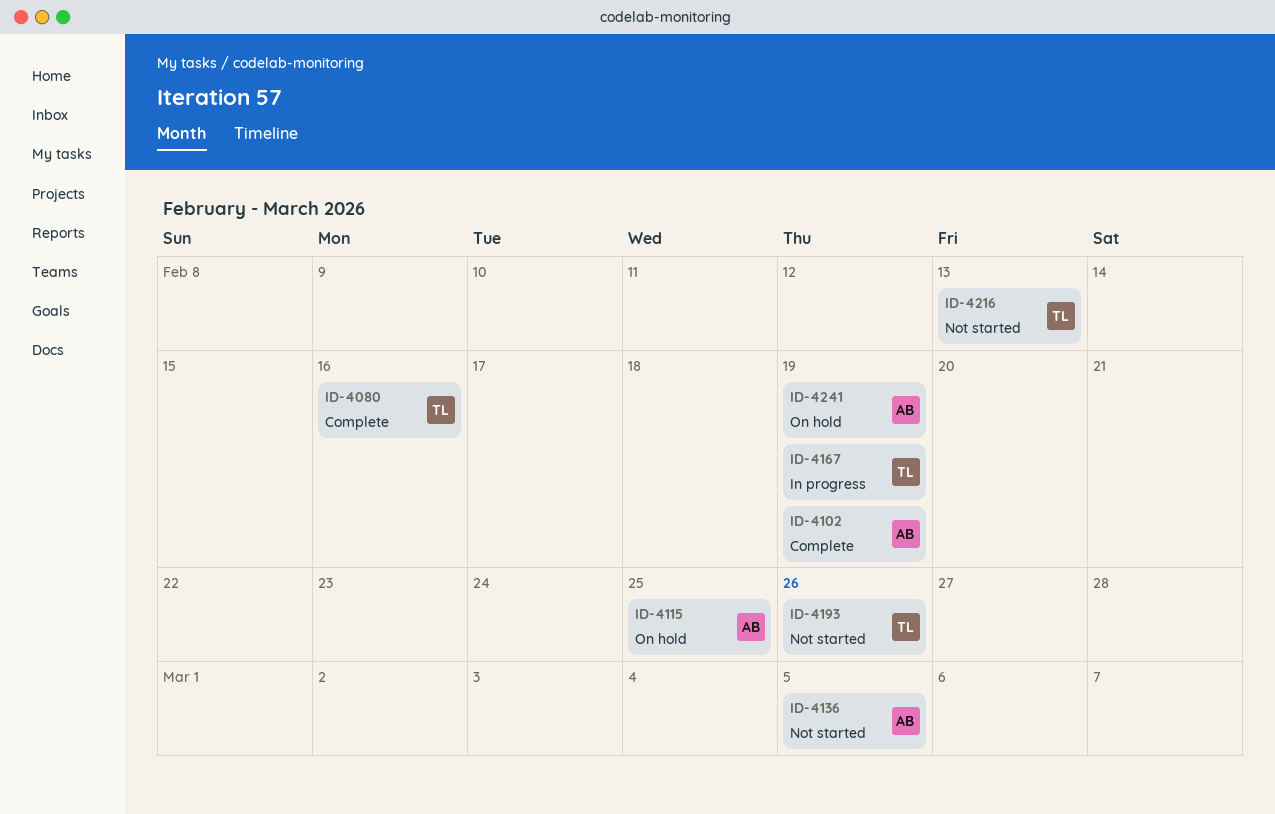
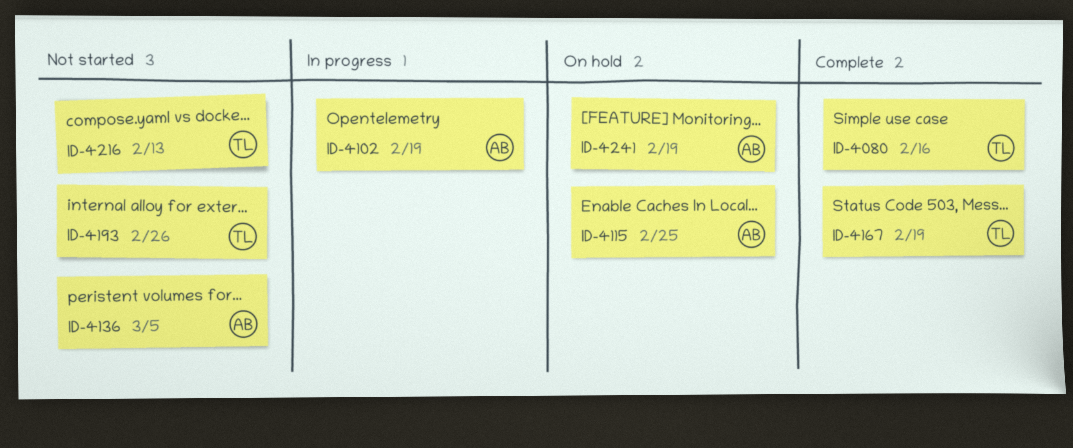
ID-4102, status: Complete -> In progress
ID-4167, status: In progress -> Complete

